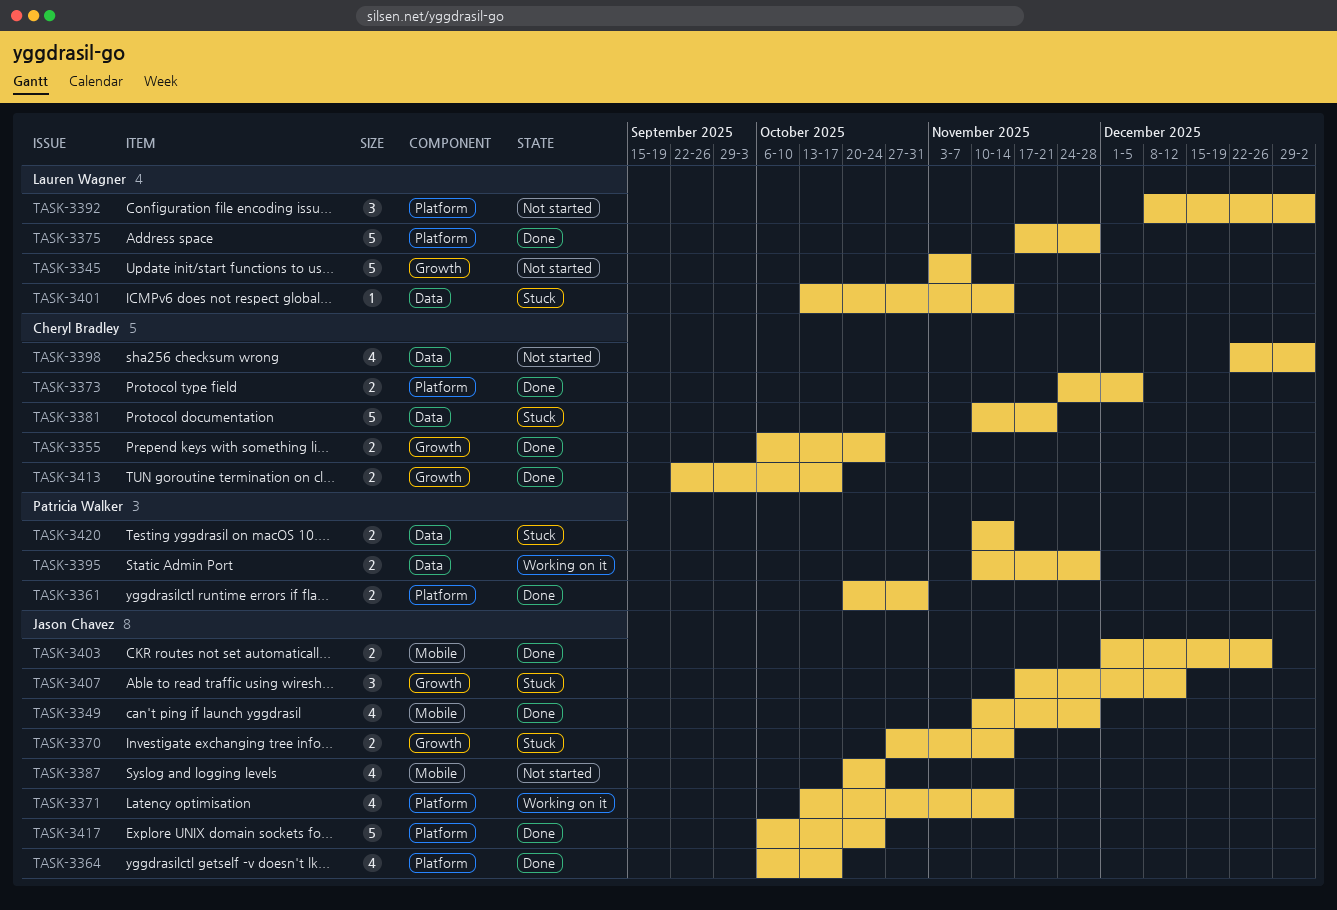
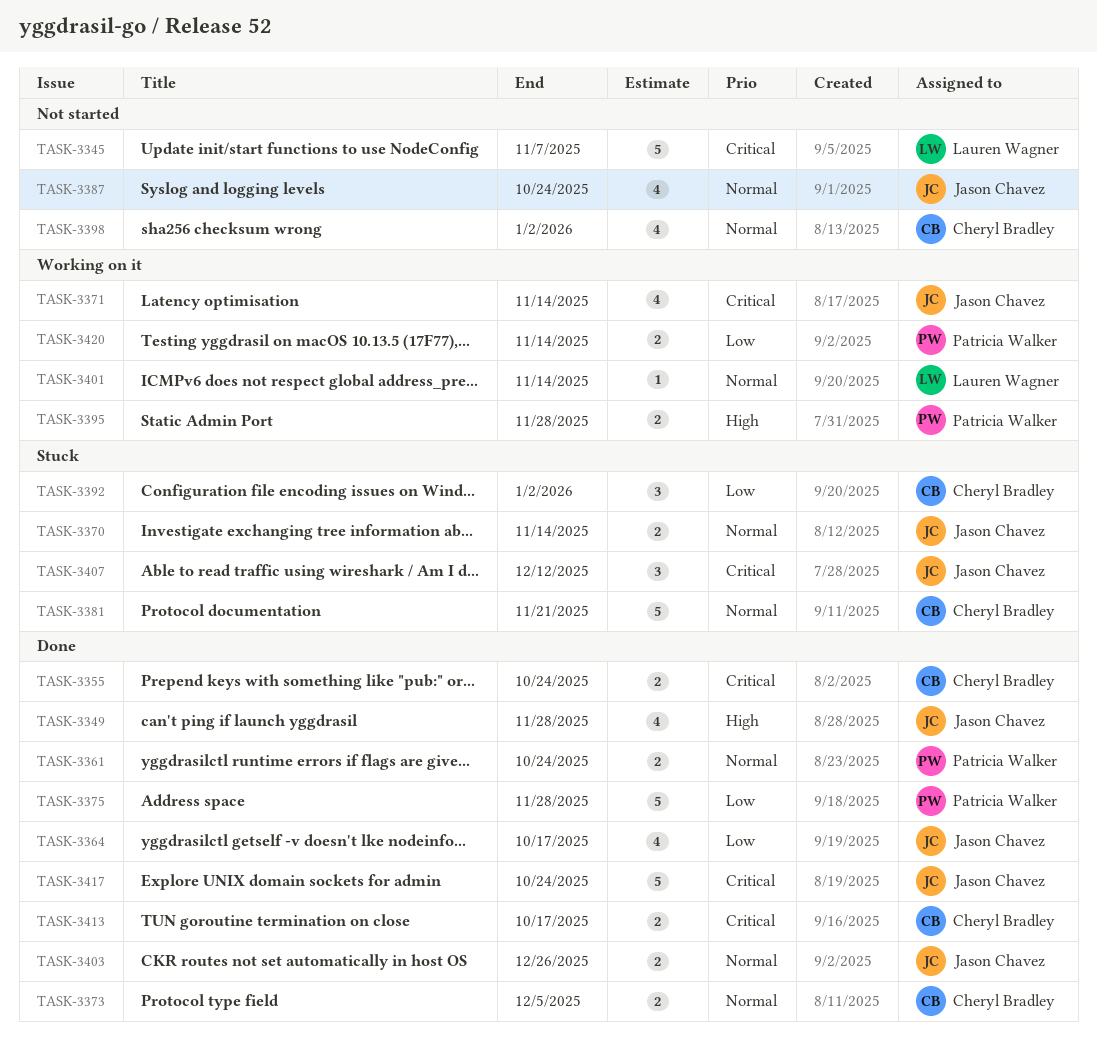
TASK-3361, due: Oct 31 -> Oct 24
TASK-3375, owner: Lauren Wagner -> Patricia Walker
TASK-3392, status: Not started -> Stuck
TASK-3392, owner: Lauren Wagner -> Cheryl Bradley
TASK-3401, status: Stuck -> Working on it
TASK-3420, status: Stuck -> Working on it

